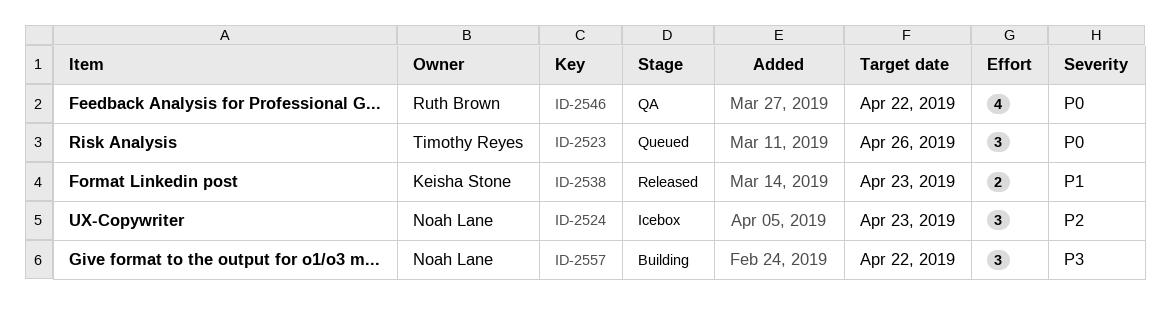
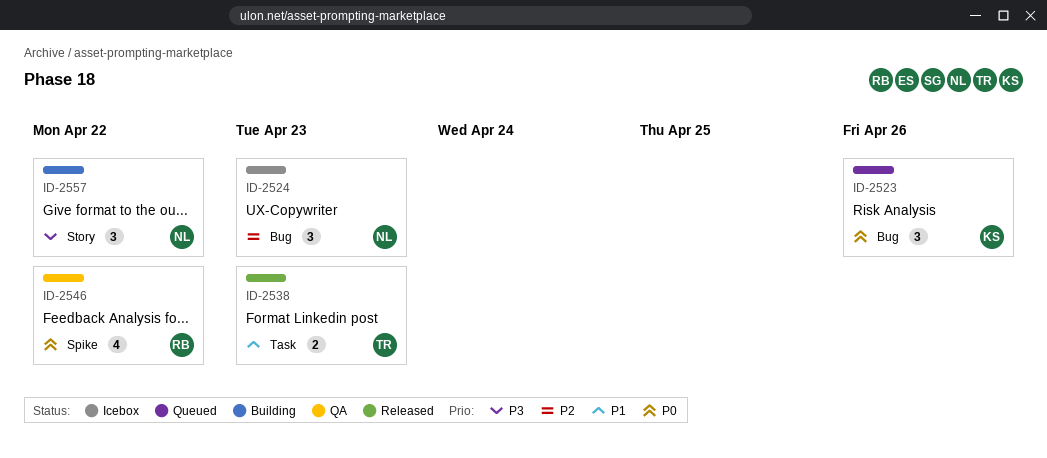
ID-2523, owner: Timothy Reyes -> Keisha Stone
ID-2538, owner: Keisha Stone -> Timothy Reyes

